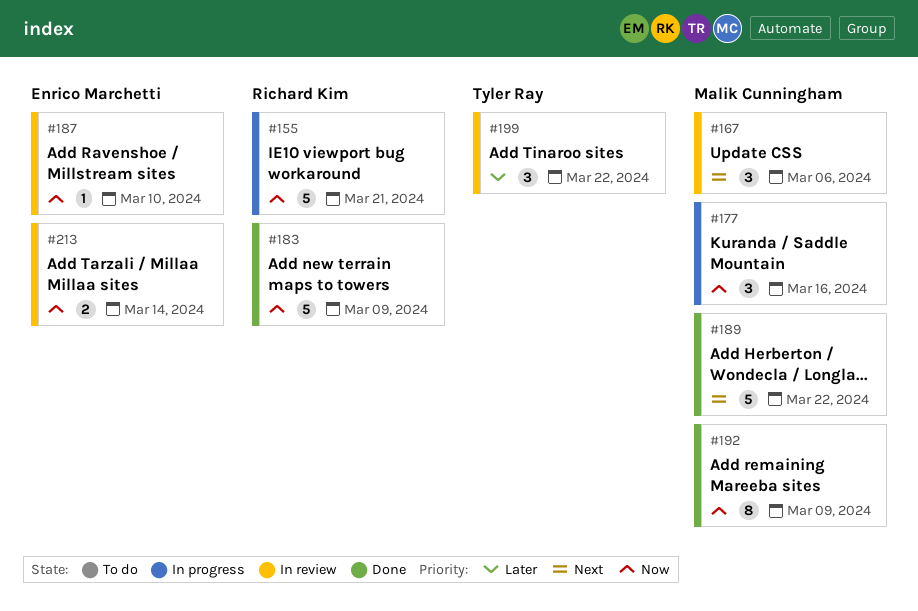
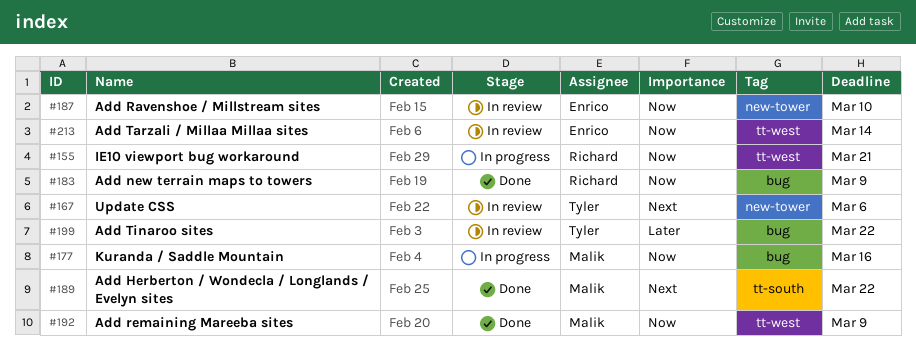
#167, owner: Malik Cunningham -> Tyler Ray

